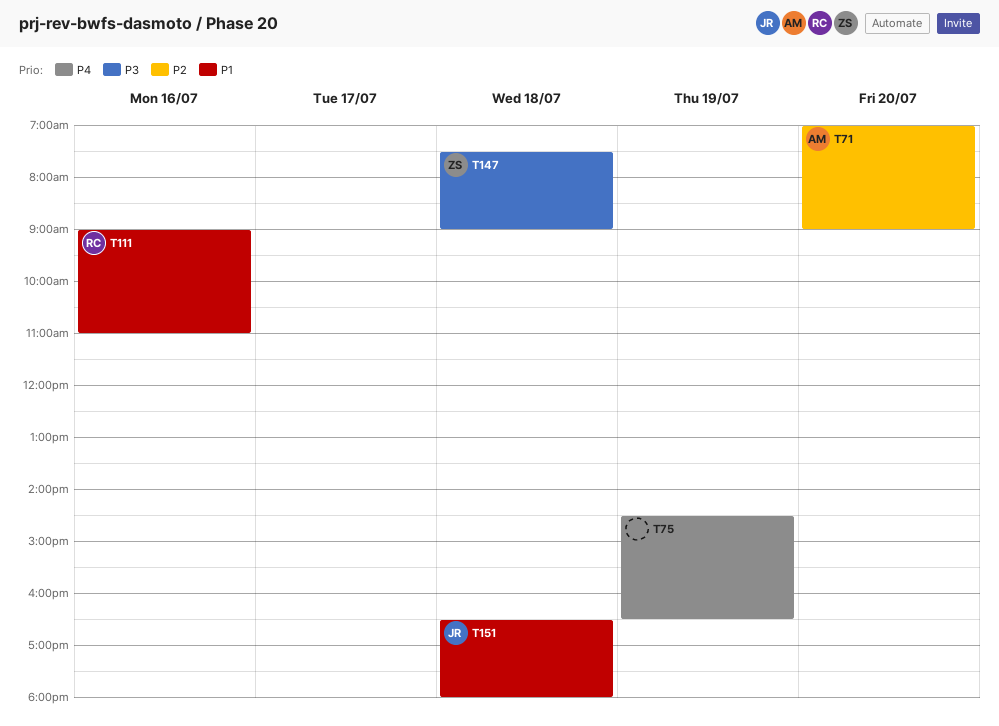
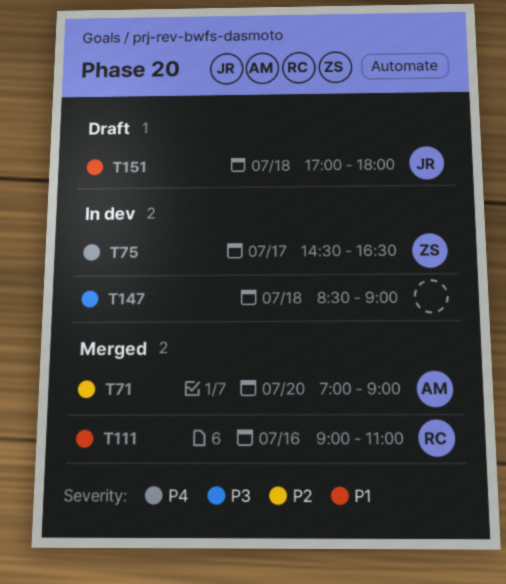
T75, owner: none -> ZS
T75, day: Jul 19 -> Jul 17
T147, owner: ZS -> none
T147, begins: 07:30 -> 08:30
T151, begins: 16:30 -> 17:00

